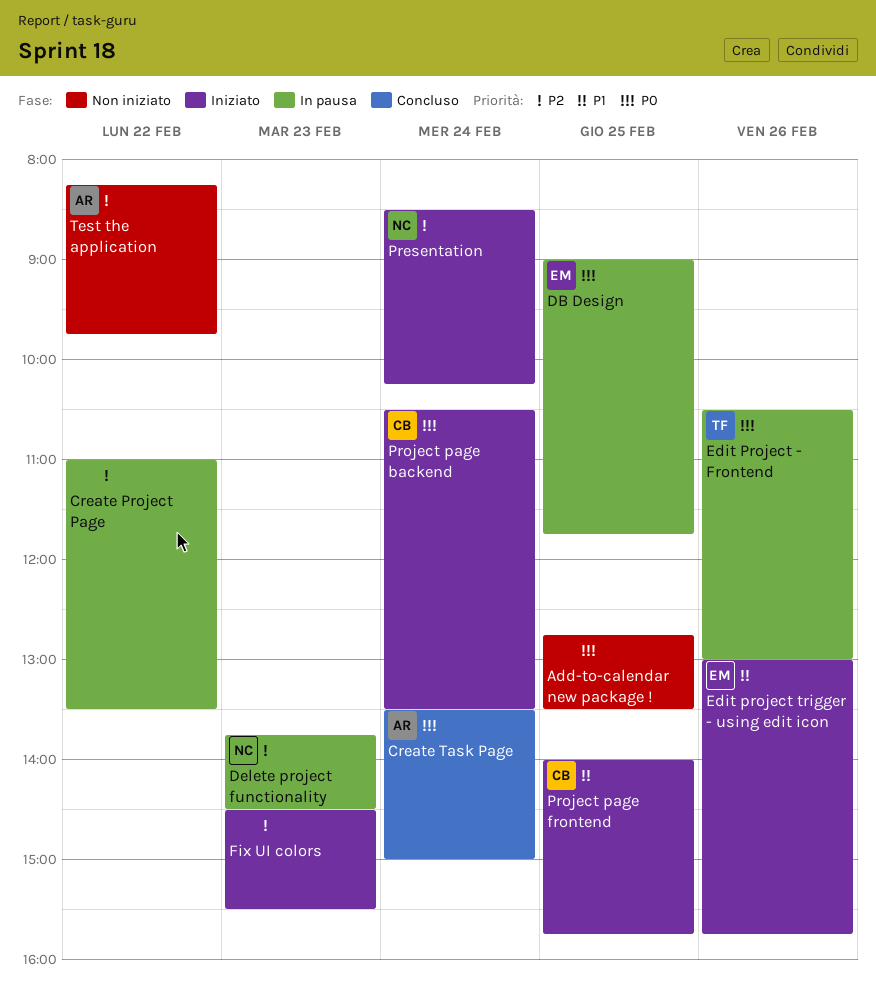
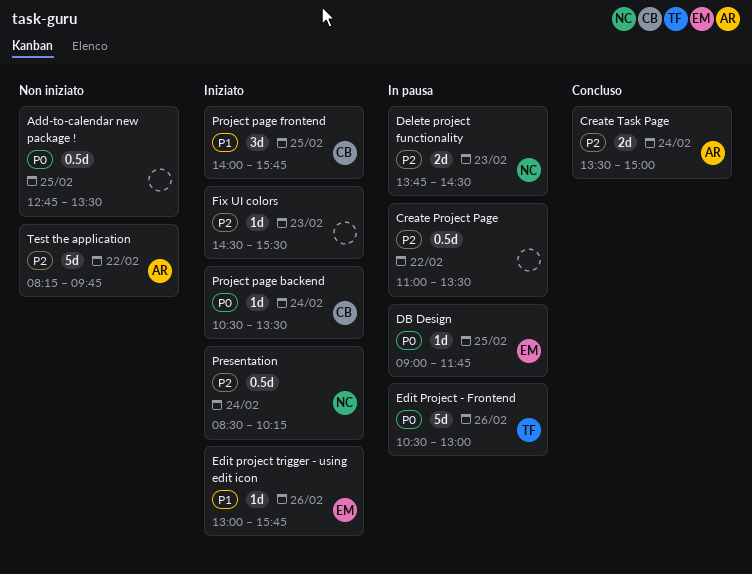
Create Task Page, priority: P0 -> P2

